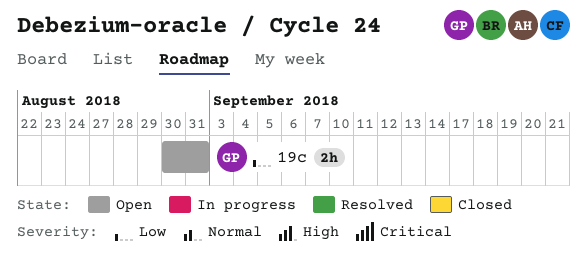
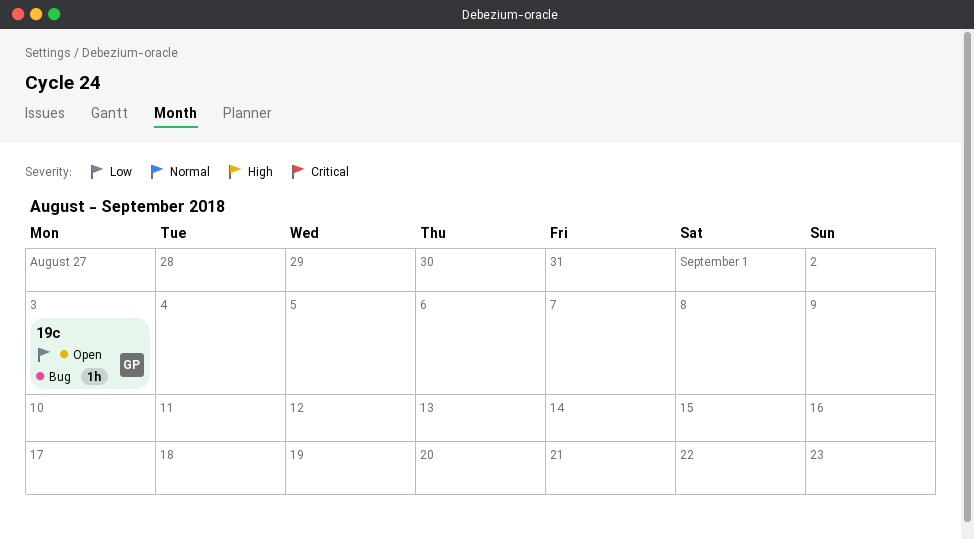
19c, estimate: 2h -> 1h
19c, due: Aug 31 -> Sep 3

